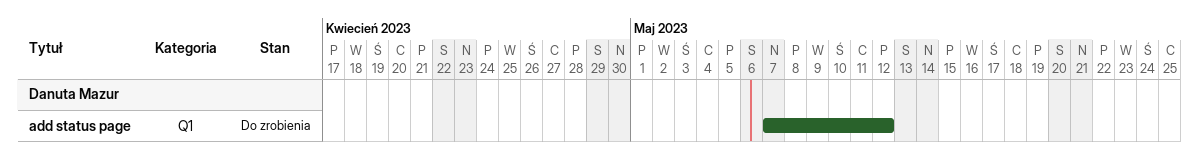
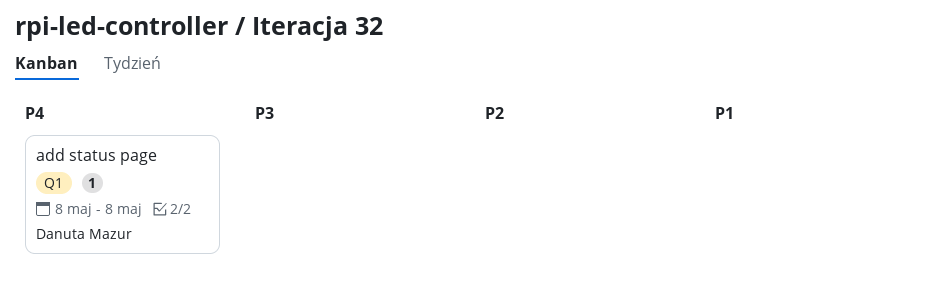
add status page, start: May 7 -> May 8
add status page, due: May 12 -> May 8

